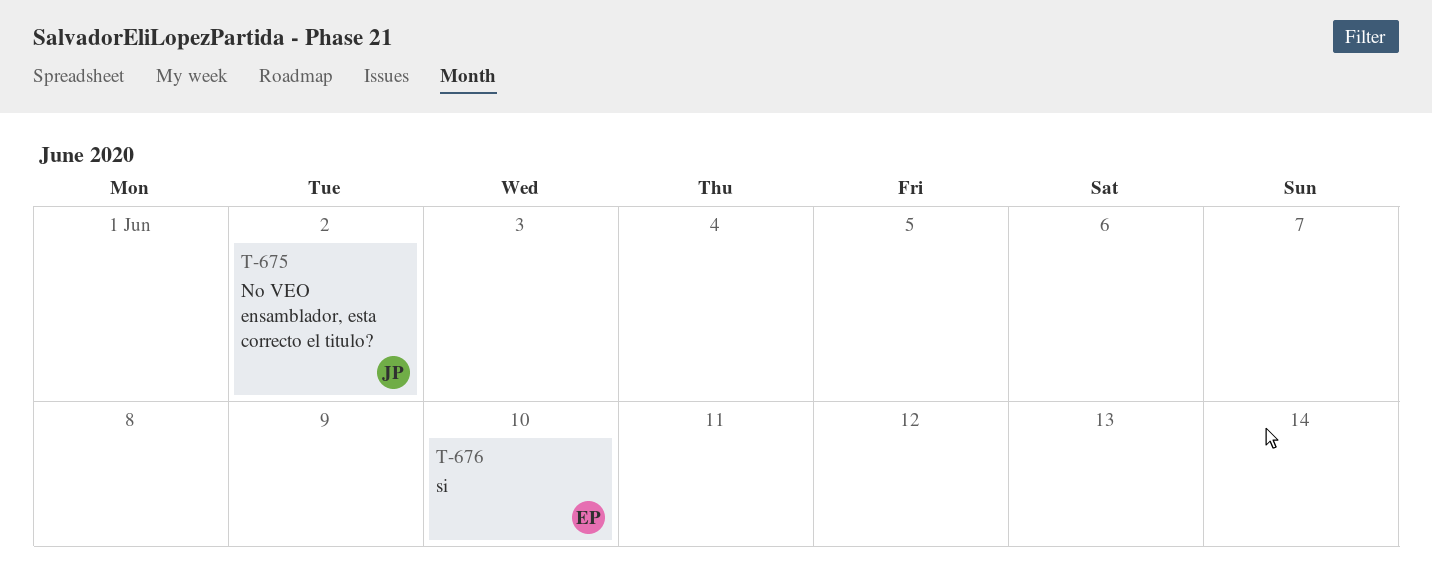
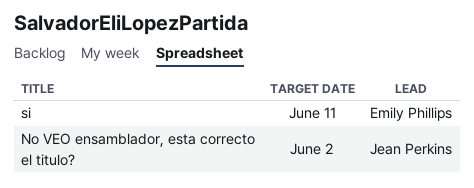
si, due: Jun 10 -> Jun 11

